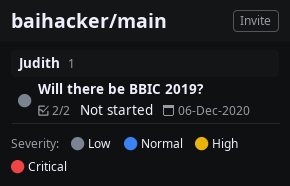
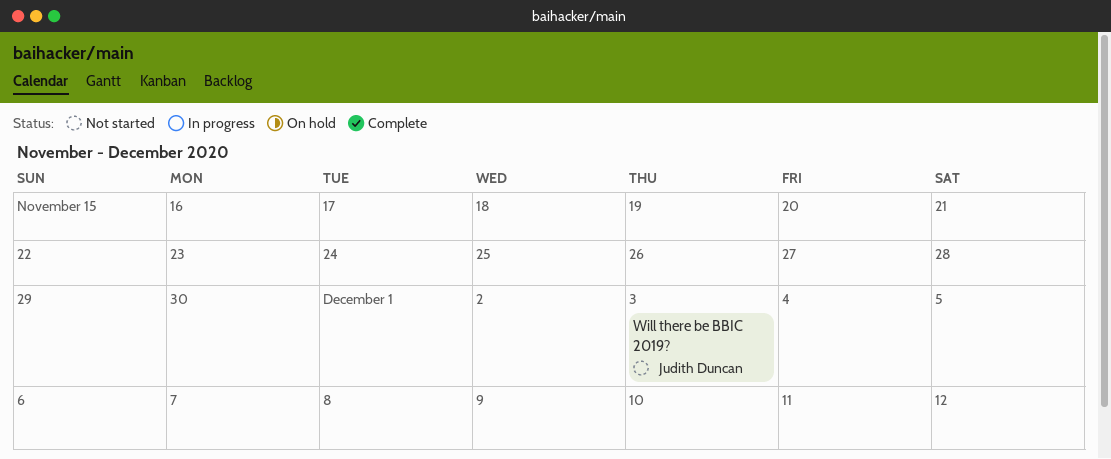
Will there be BBIC 2019?, due: Dec 6 -> Dec 3

